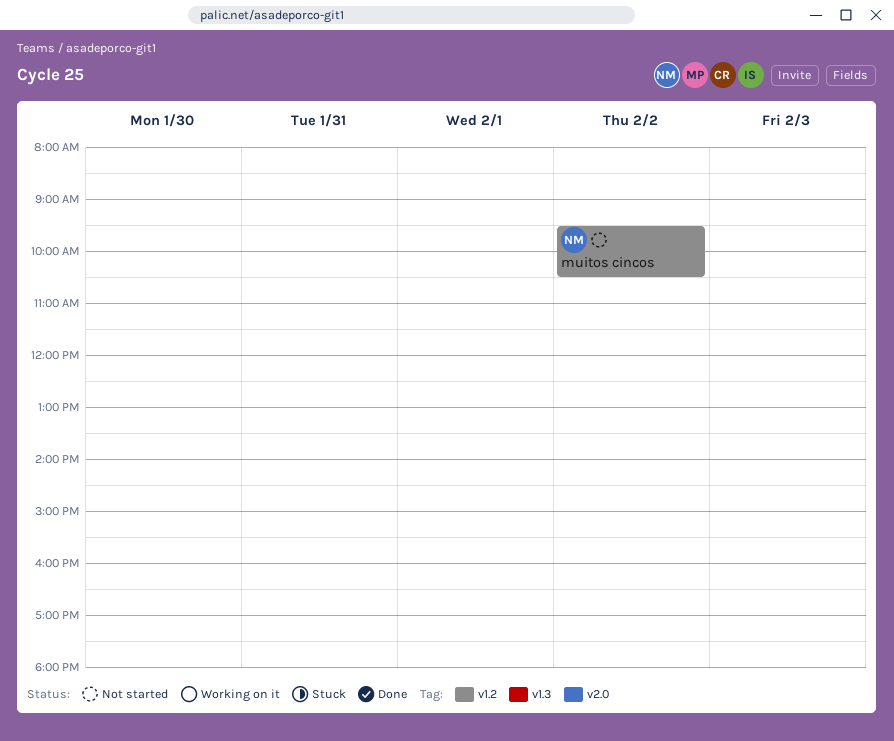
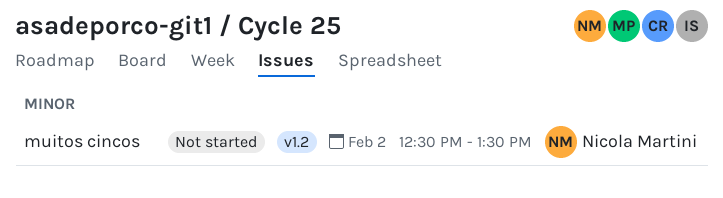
muitos cincos, begins: 09:30 -> 12:30
muitos cincos, ends: 10:30 -> 13:30

